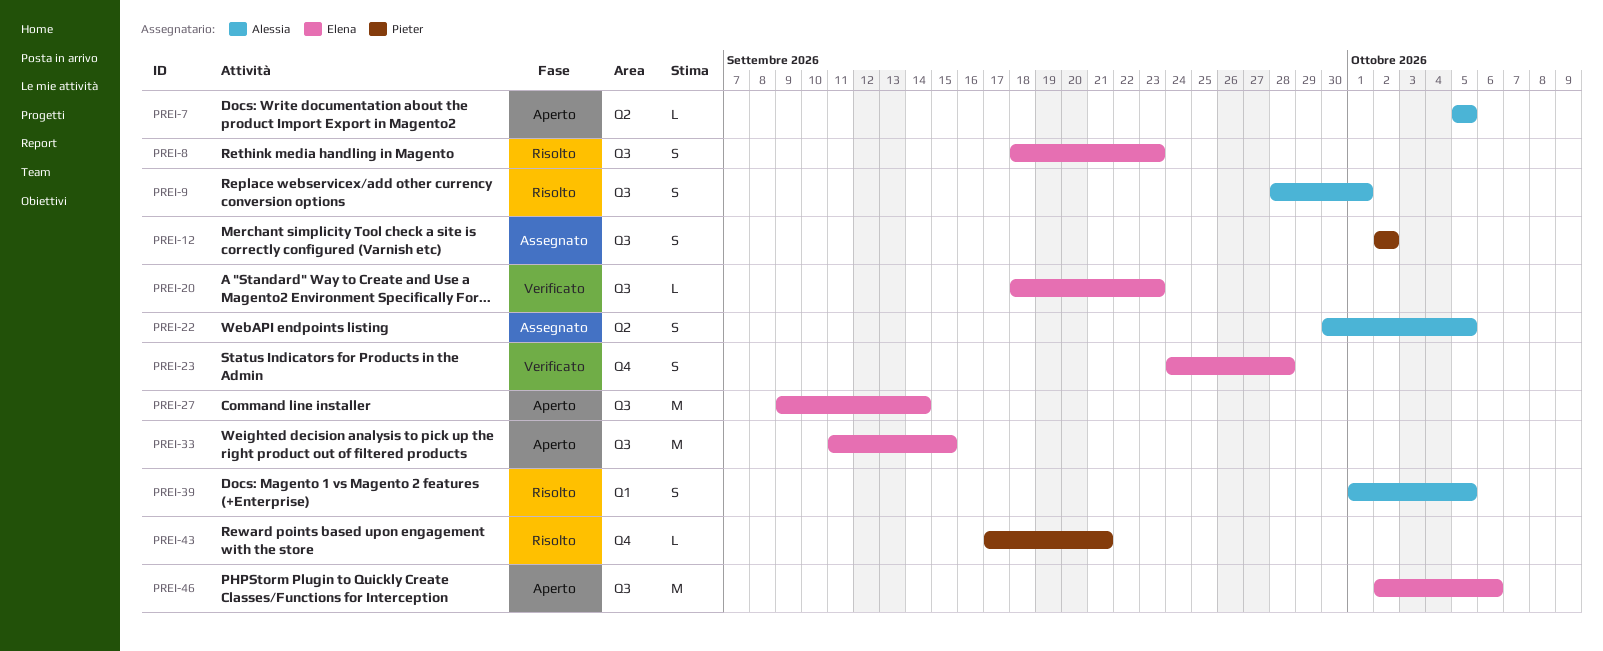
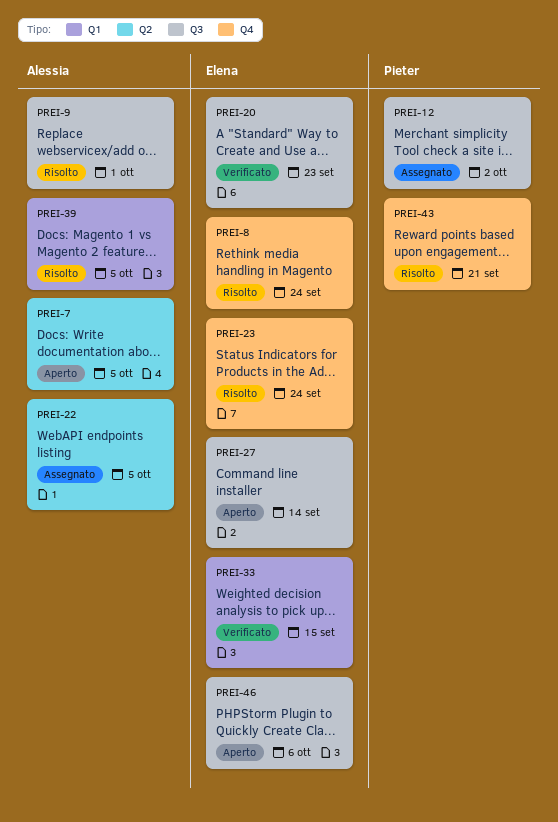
PREI-8, label: Q3 -> Q4
PREI-8, due: Sep 23 -> Sep 24
PREI-23, status: Verificato -> Risolto
PREI-23, due: Sep 28 -> Sep 24
PREI-33, status: Aperto -> Verificato
PREI-33, label: Q3 -> Q1

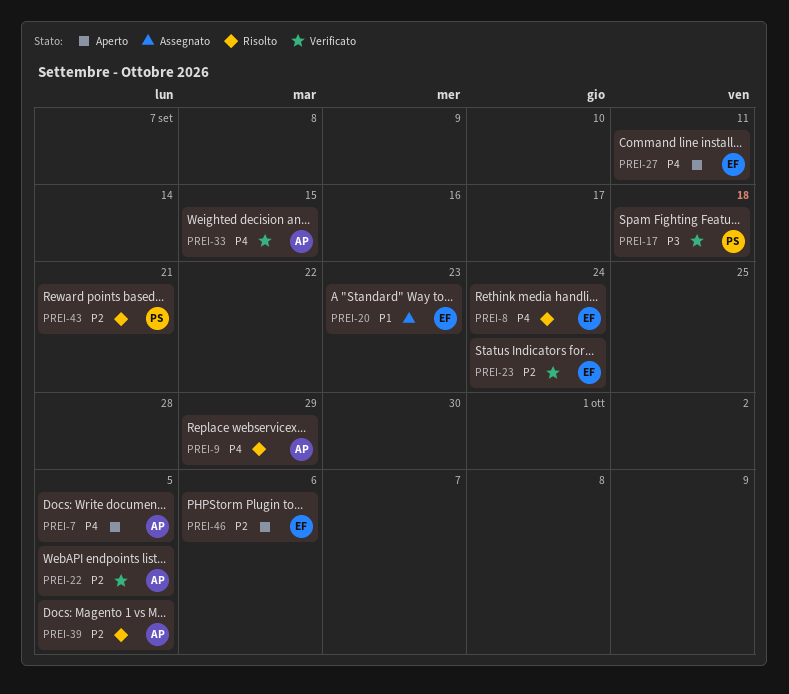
PREI-9, due: Oct 1 -> Sep 29
PREI-12: present -> none
PREI-17: none -> present
PREI-20, status: Verificato -> Assegnato
PREI-22, status: Assegnato -> Verificato
PREI-23, status: Risolto -> Verificato
PREI-27, due: Sep 14 -> Sep 11
PREI-33, owner: Elena -> Alessia

